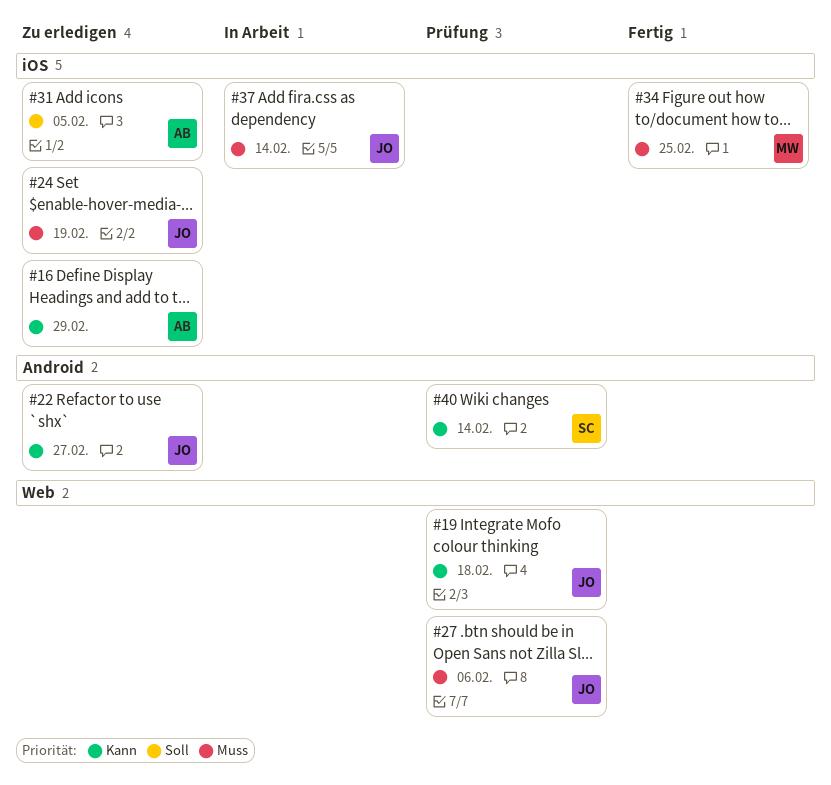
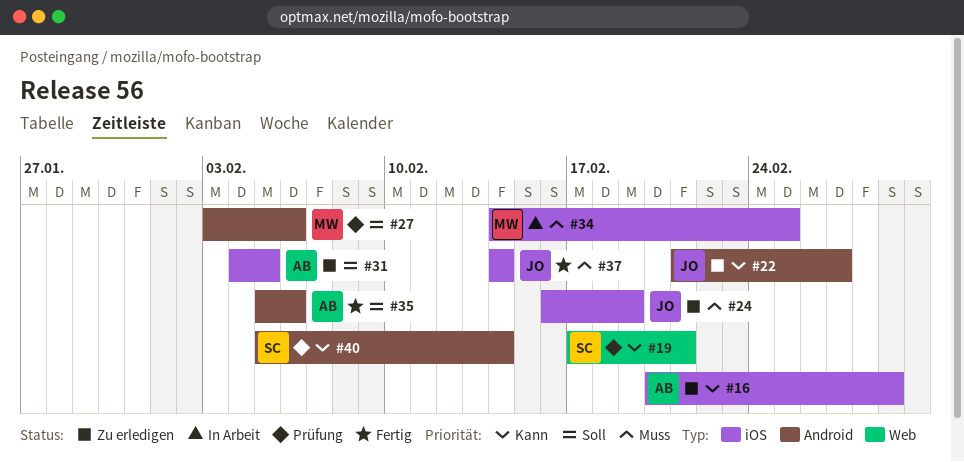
#19, owner: JO -> SC
#19, due: Feb 18 -> Feb 21
#27, owner: JO -> MW
#27, priority: Muss -> Soll
#27, label: Web -> Android
#34, status: Fertig -> In Arbeit
#35: none -> present
#37, status: In Arbeit -> Fertig

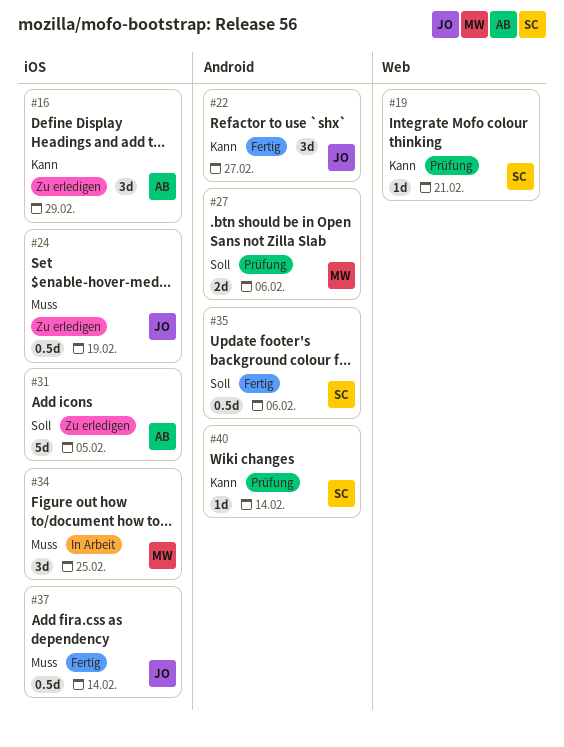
#22, status: Zu erledigen -> Fertig
#35, owner: AB -> SC

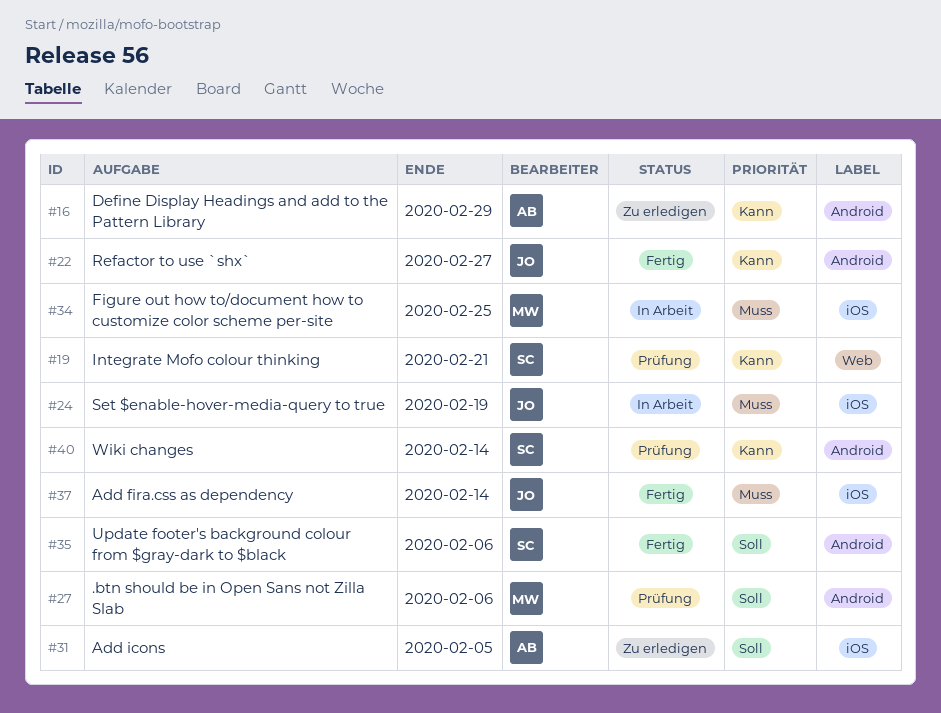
#16, label: iOS -> Android
#24, status: Zu erledigen -> In Arbeit

